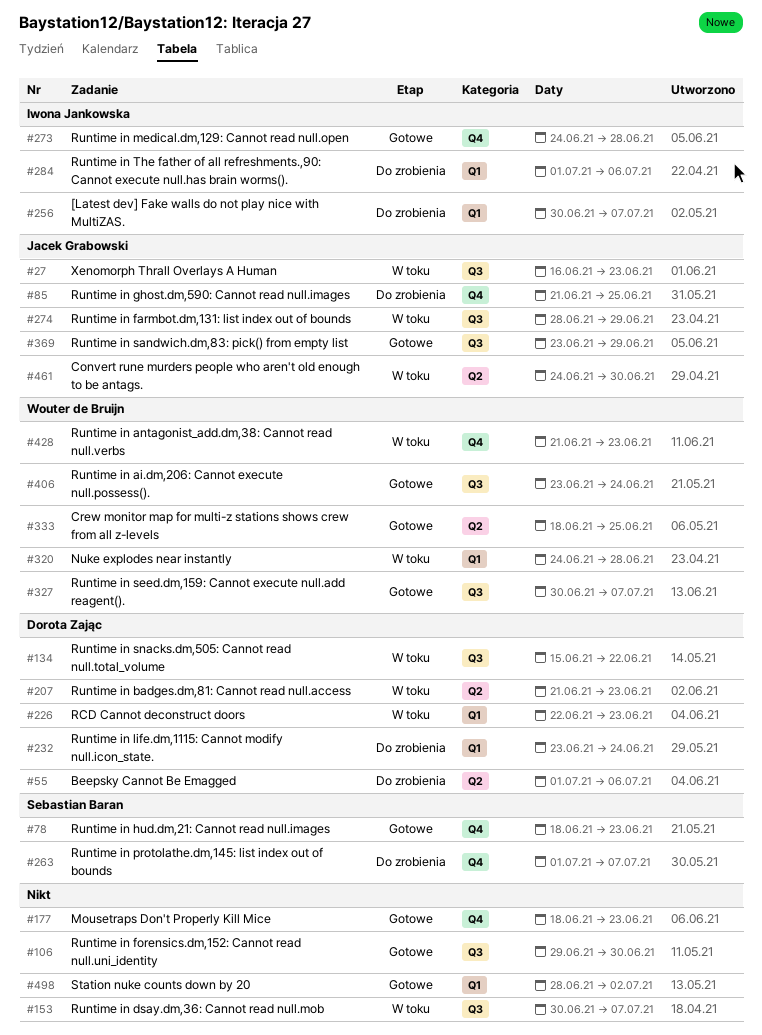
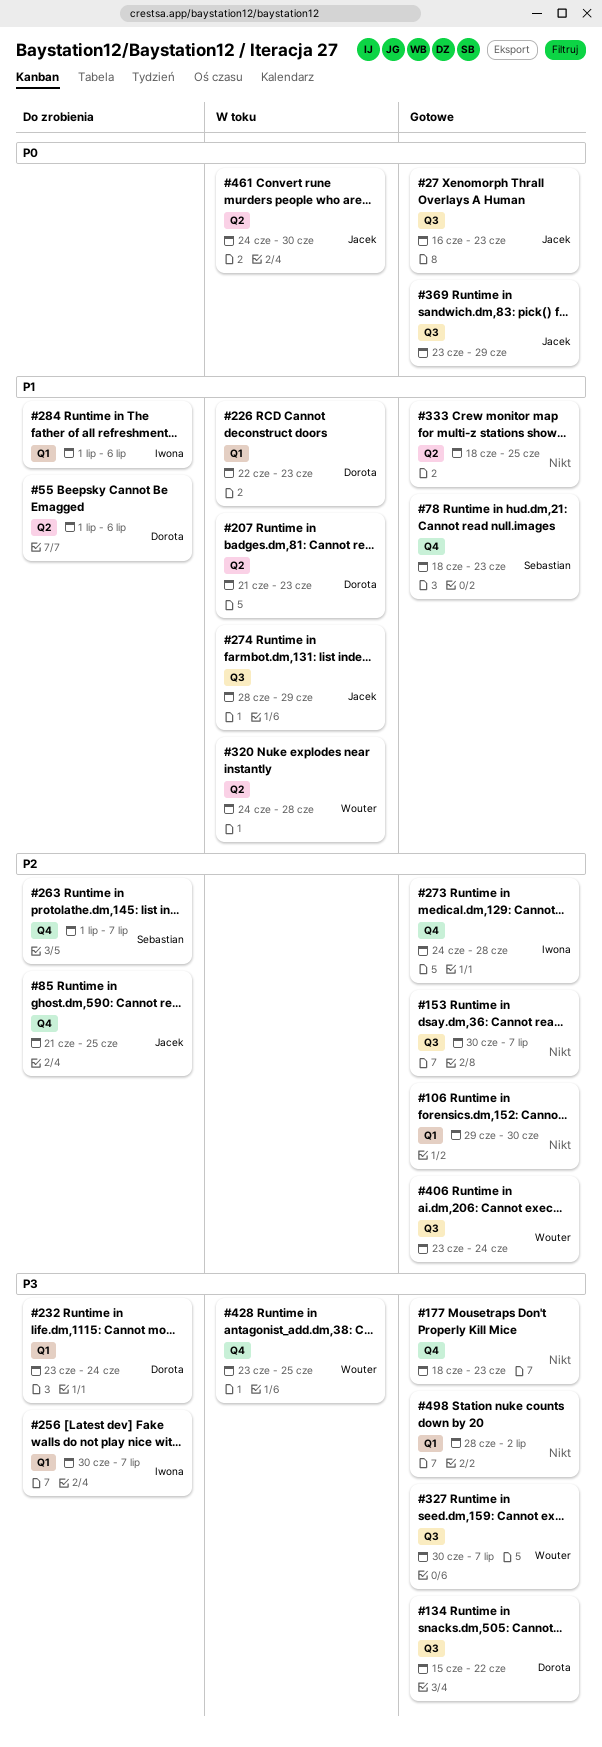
#27, status: W toku -> Gotowe
#106, label: Q3 -> Q1
#134, status: W toku -> Gotowe
#153, status: W toku -> Gotowe
#320, label: Q1 -> Q2
#333, owner: Wouter de Bruijn -> none
#428, start: Jun 21 -> Jun 23
#428, due: Jun 23 -> Jun 25

